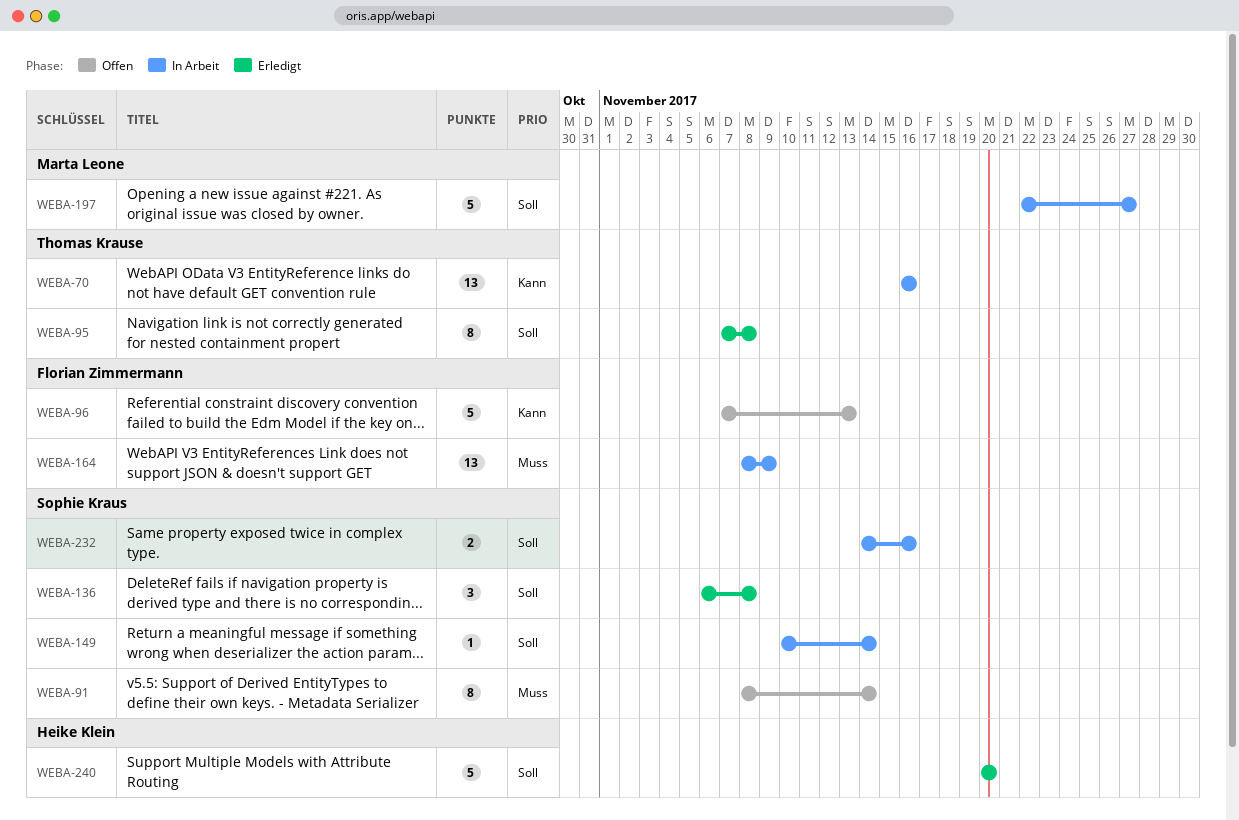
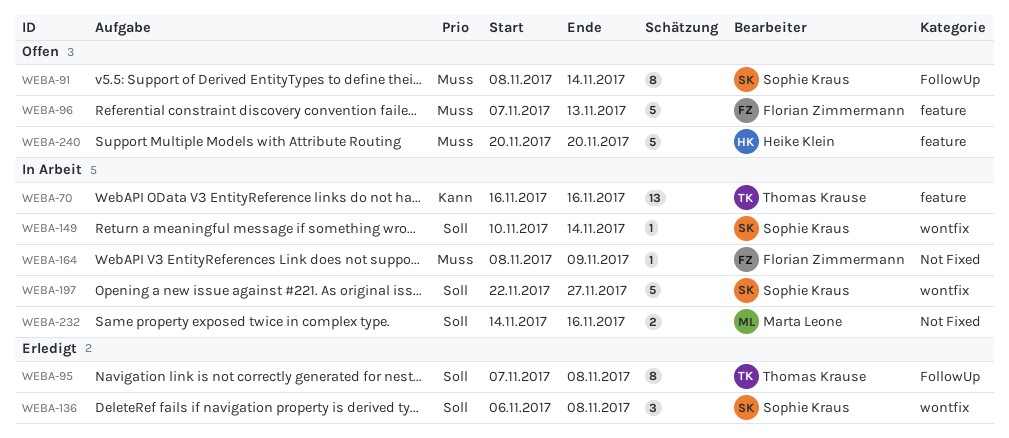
WEBA-96, priority: Kann -> Muss
WEBA-164, estimate: 13 -> 1
WEBA-197, owner: Marta Leone -> Sophie Kraus
WEBA-232, owner: Sophie Kraus -> Marta Leone
WEBA-240, status: Erledigt -> Offen
WEBA-240, priority: Soll -> Muss

